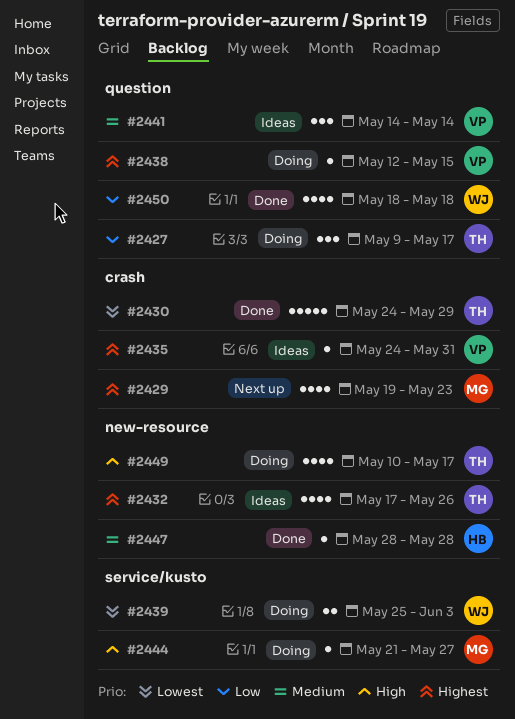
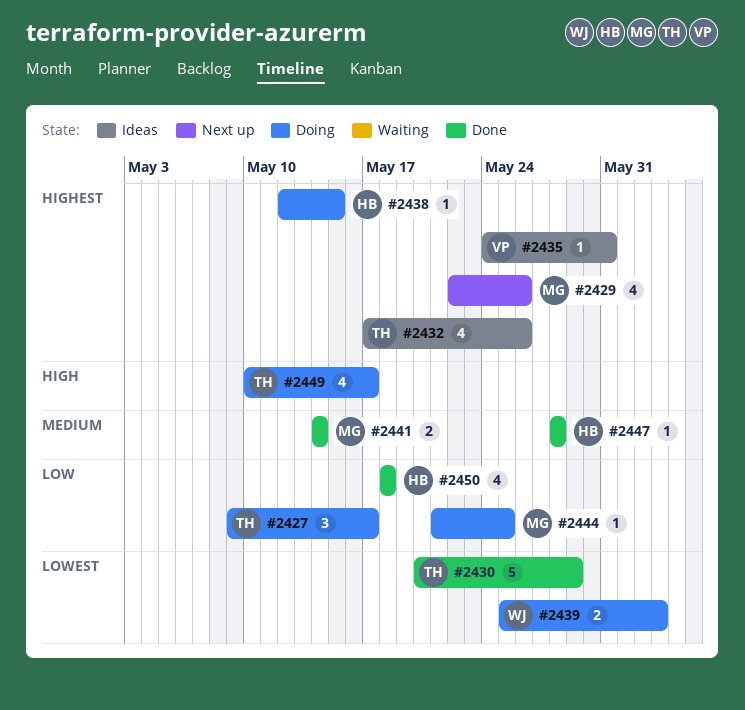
#2429, start: May 19 -> May 22
#2429, due: May 23 -> May 26
#2430, start: May 24 -> May 20
#2438, owner: VP -> HB
#2441, status: Ideas -> Done
#2441, owner: VP -> MG
#2441, estimate: 3 -> 2
#2444, priority: High -> Low
#2444, due: May 27 -> May 25
#2450, owner: WJ -> HB

